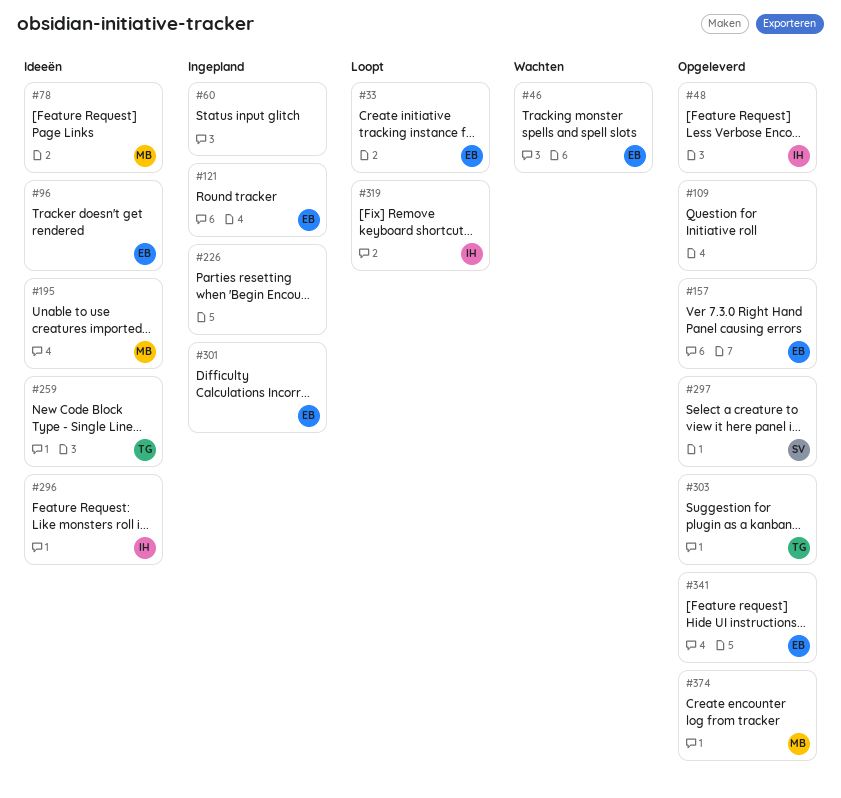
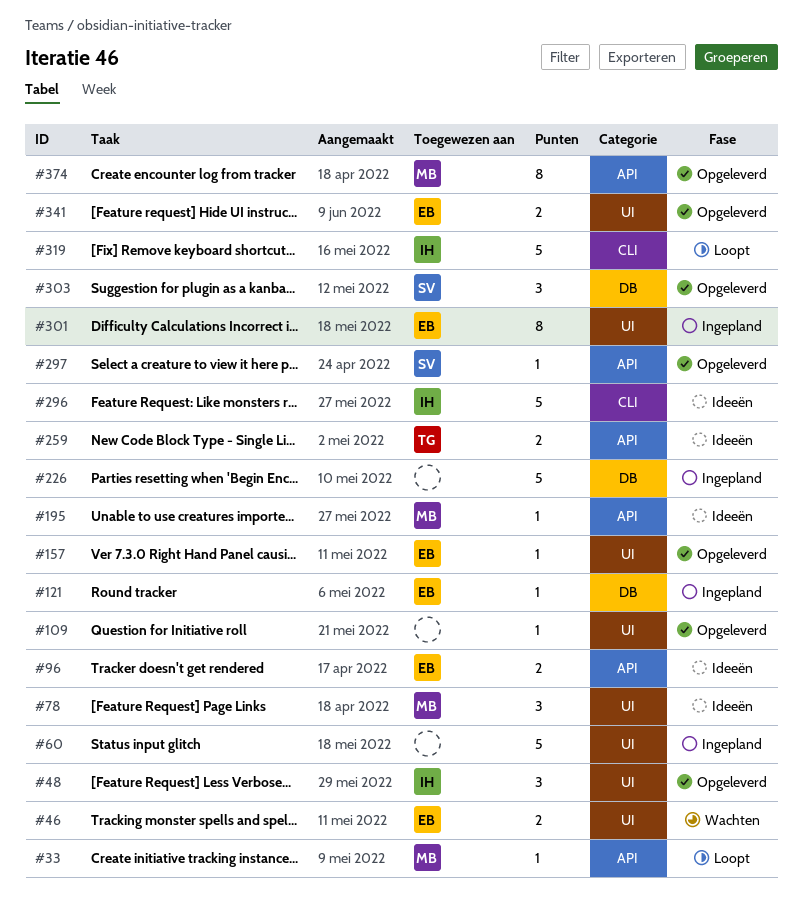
#33, owner: EB -> MB
#303, owner: TG -> SV

